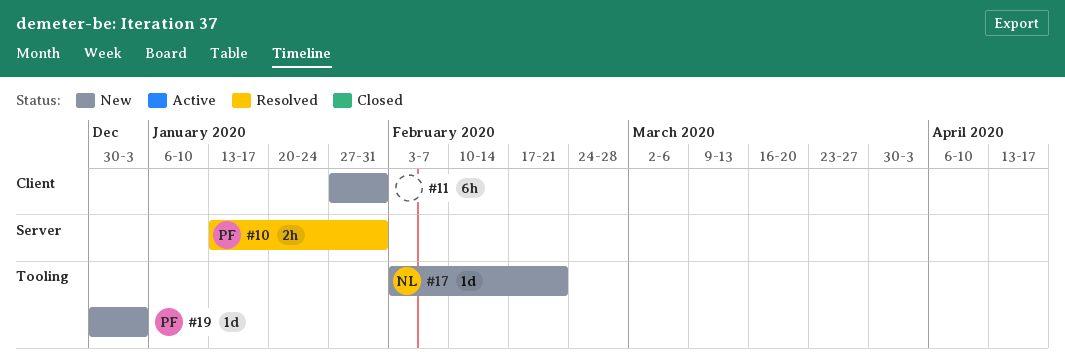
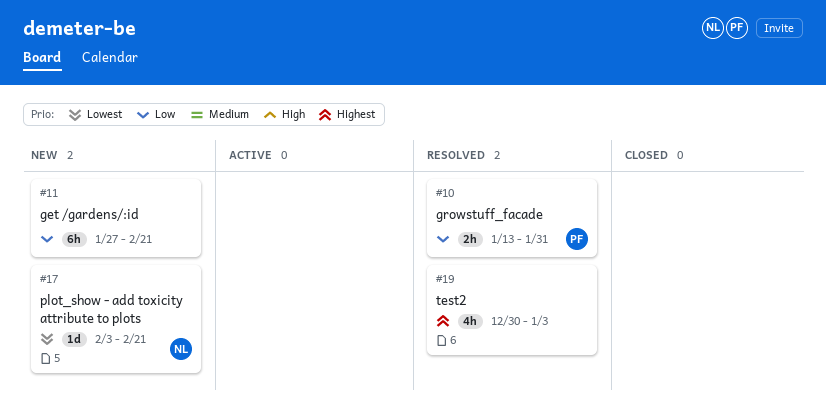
#11, due: Jan 31 -> Feb 21
#19, status: New -> Resolved
#19, owner: PF -> none
#19, estimate: 1d -> 4h

